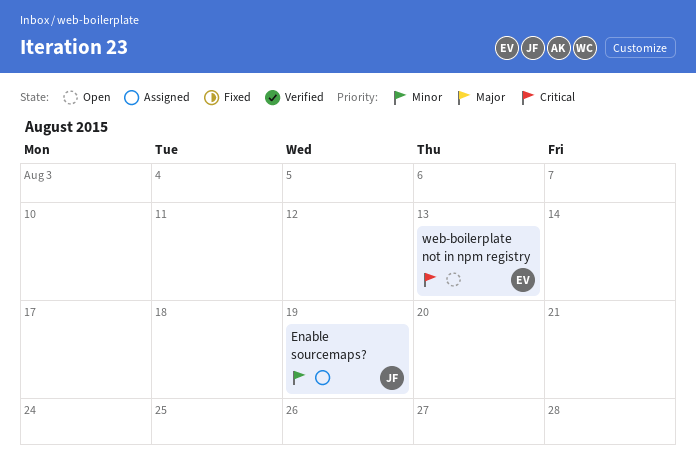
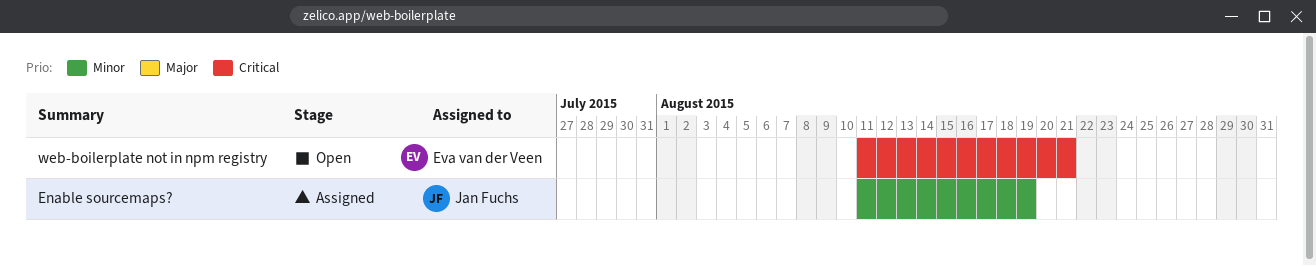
web-boilerplate not in npm registry, due: Aug 13 -> Aug 21

